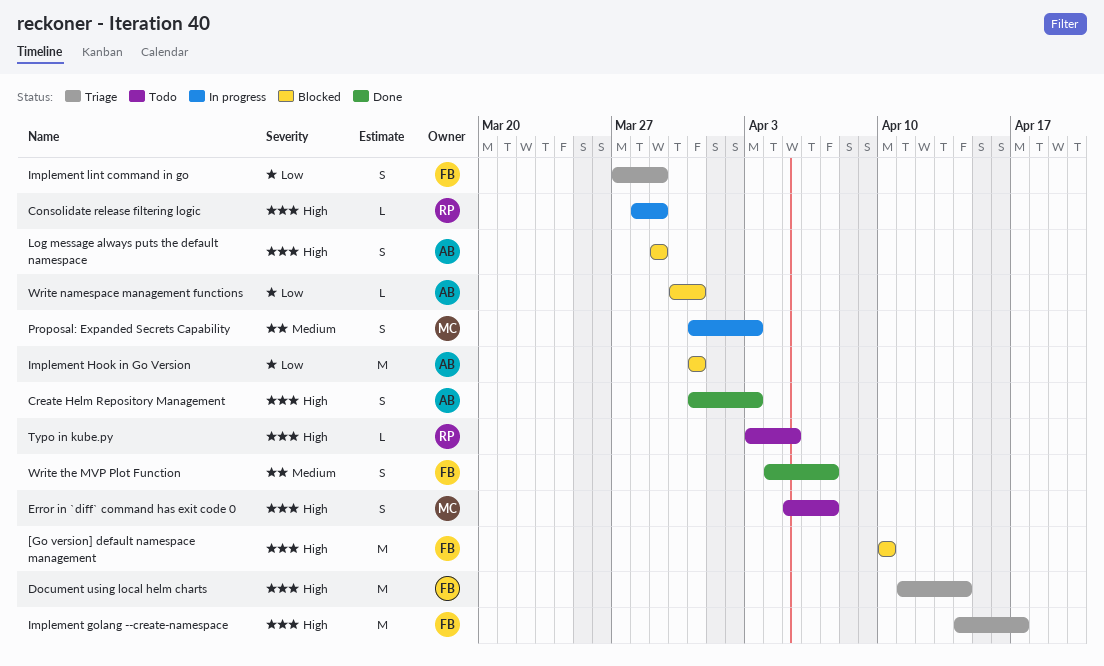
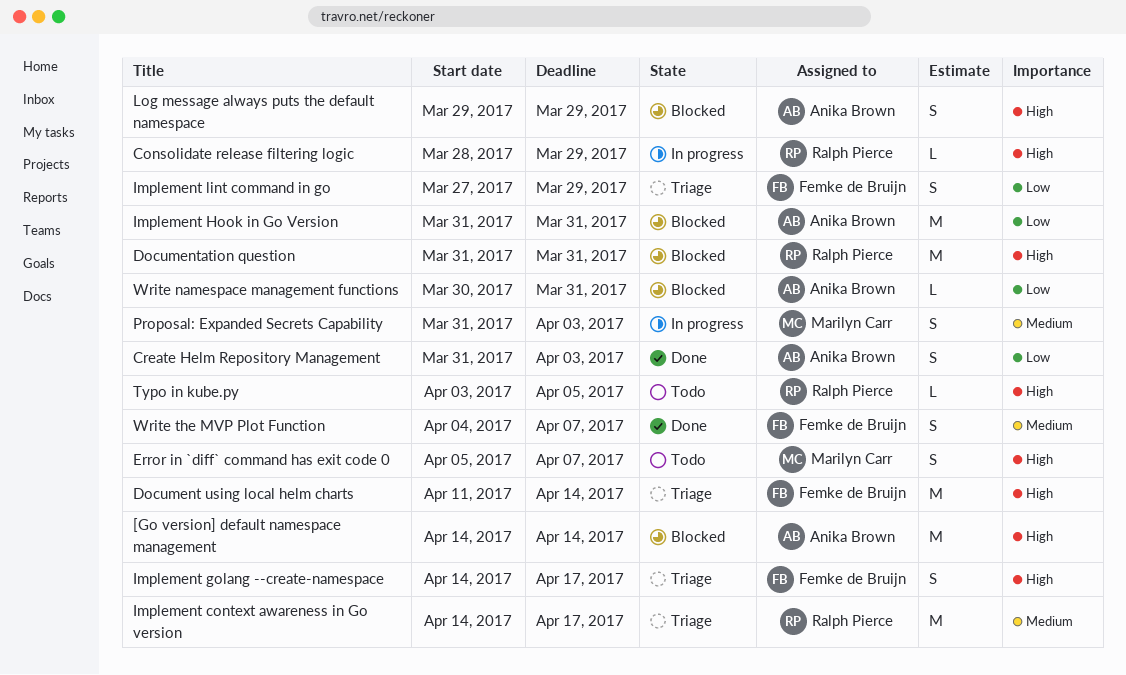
[Go version] default namespace management, owner: Femke de Bruijn -> Anika Brown
[Go version] default namespace management, start: Apr 10 -> Apr 14
[Go version] default namespace management, due: Apr 10 -> Apr 14
Create Helm Repository Management, priority: High -> Low
Documentation question: none -> present
Implement context awareness in Go version: none -> present
Implement golang --create-namespace, estimate: M -> S

